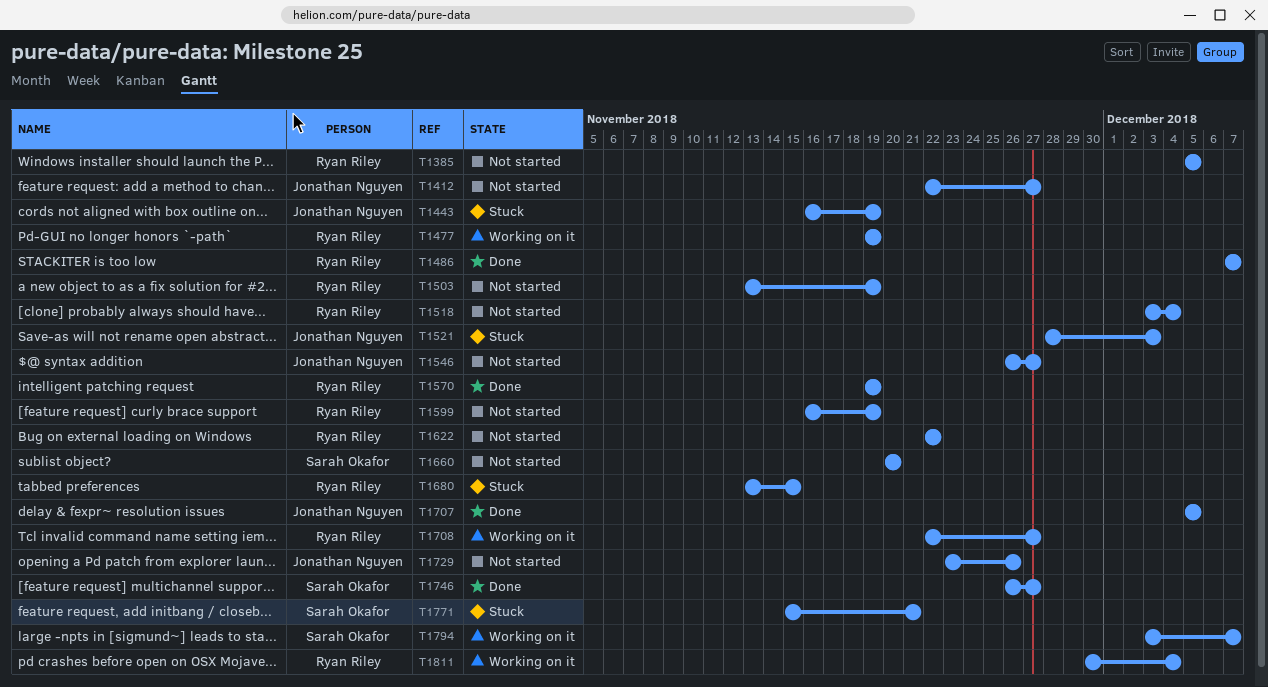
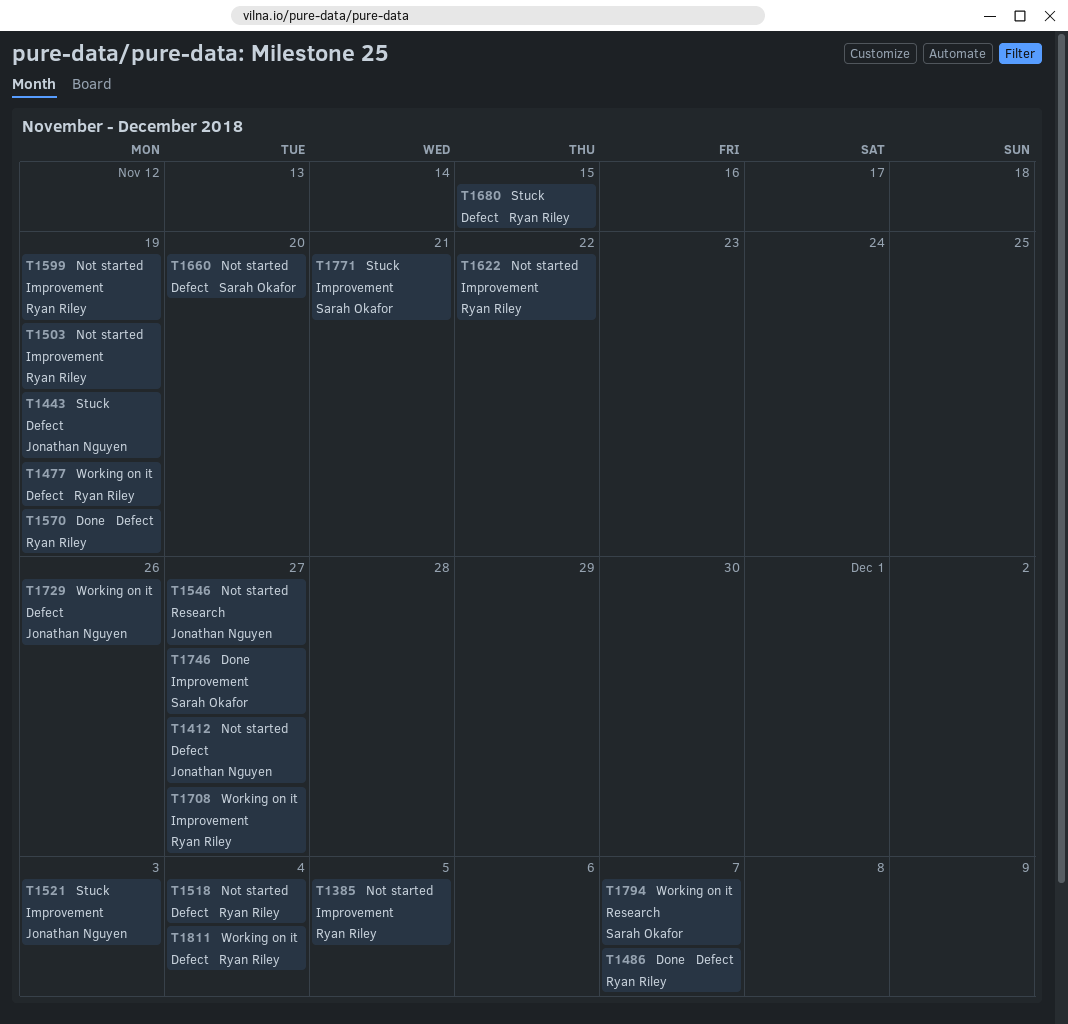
T1707: present -> none
T1729, status: Not started -> Working on it

